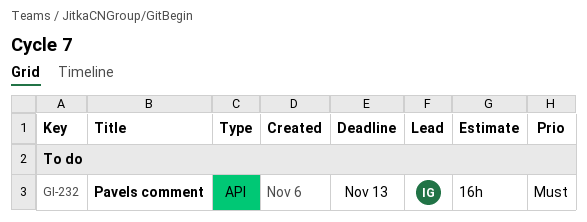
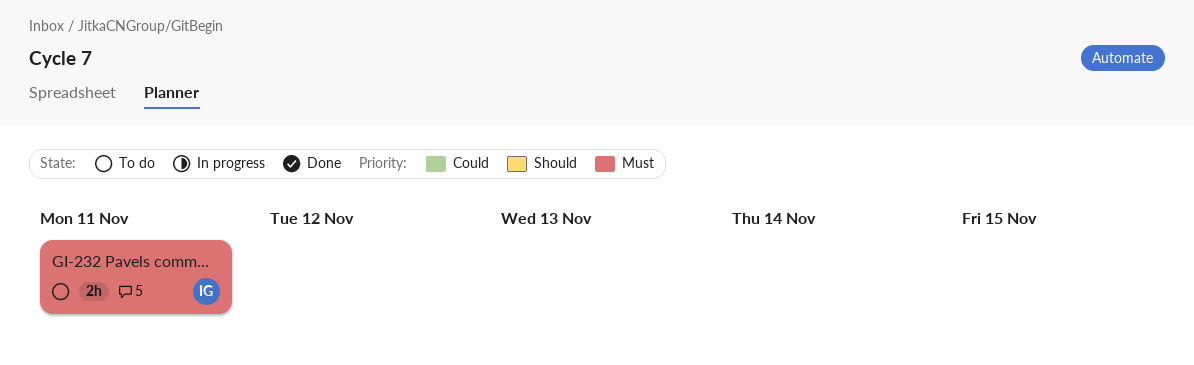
GI-232, estimate: 16h -> 2h
GI-232, due: Nov 13 -> Nov 11

